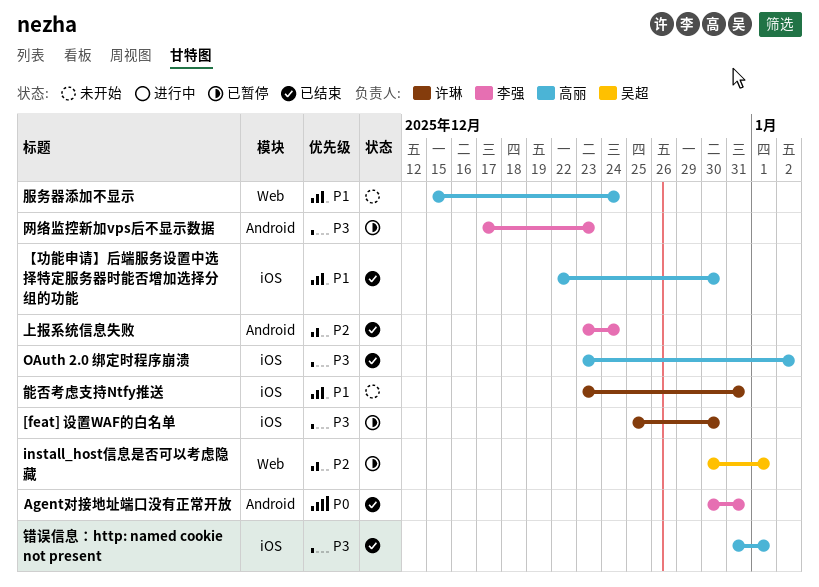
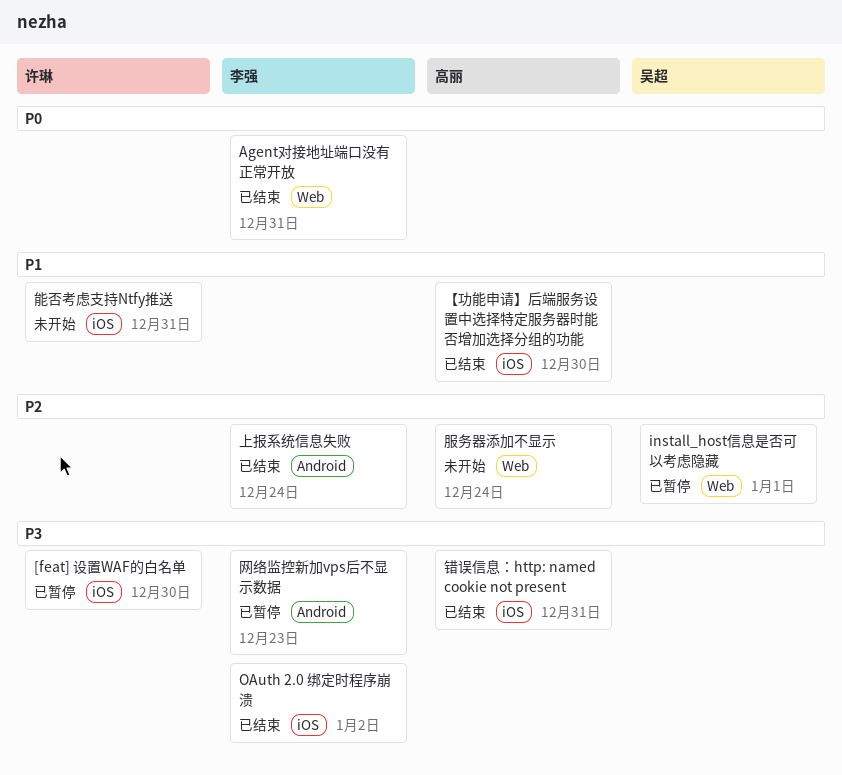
Agent对接地址端口没有正常开放, label: Android -> Web
OAuth 2.0 绑定时程序崩溃, owner: 高丽 -> 李强
服务器添加不显示, priority: P1 -> P2
错误信息：http: named cookie not present, due: Jan 1 -> Dec 31

